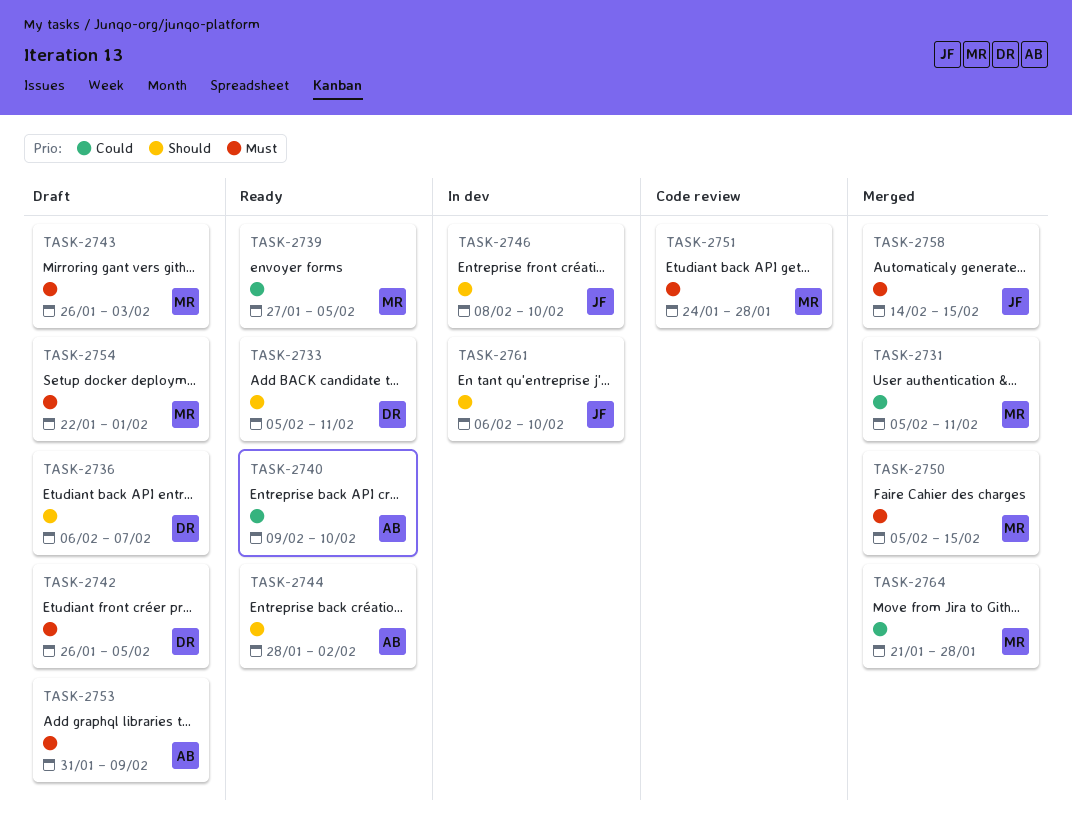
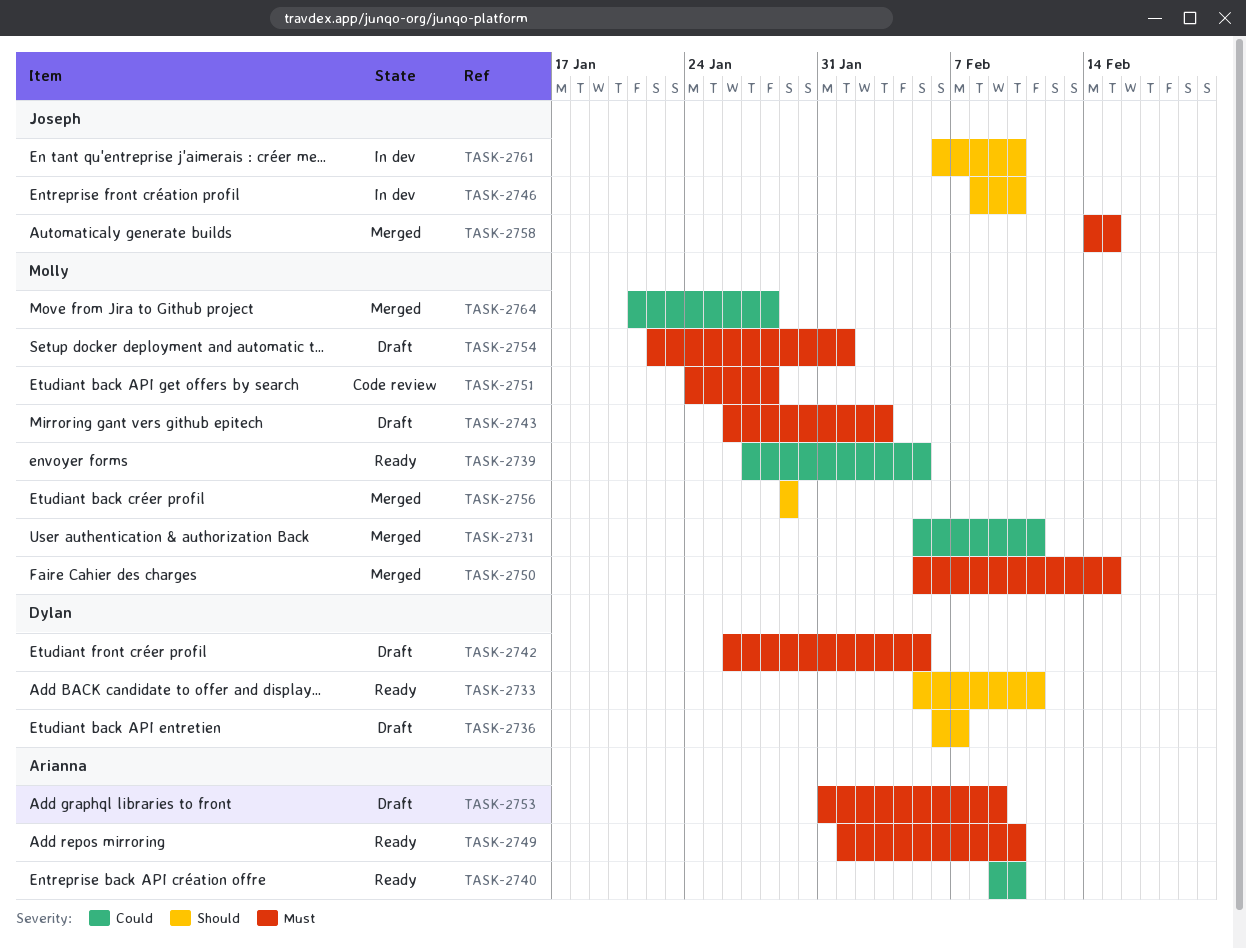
TASK-2744: present -> none
TASK-2749: none -> present
TASK-2756: none -> present

